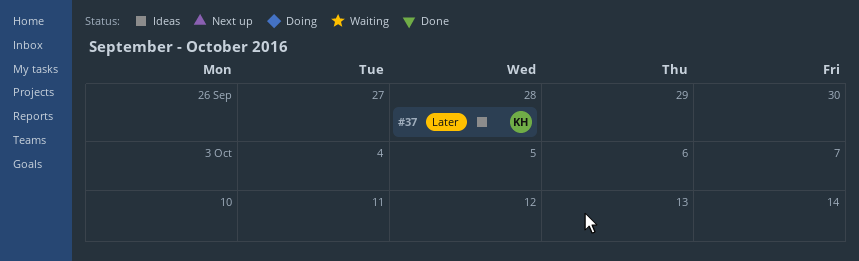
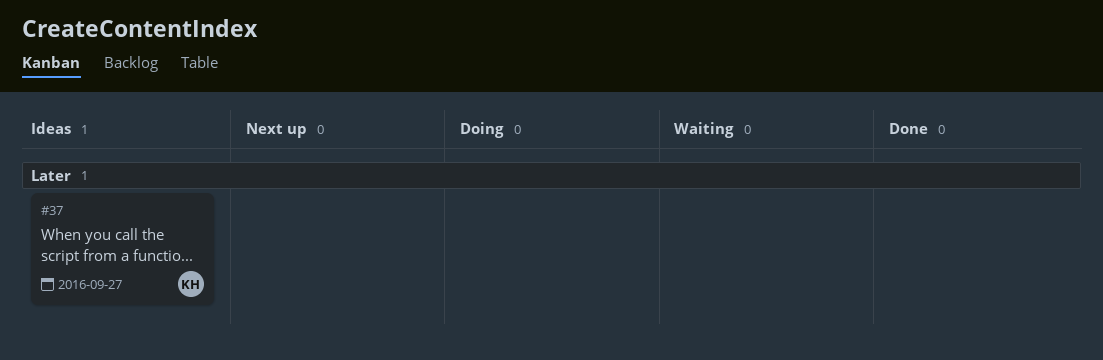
#37, due: Sep 28 -> Sep 27

